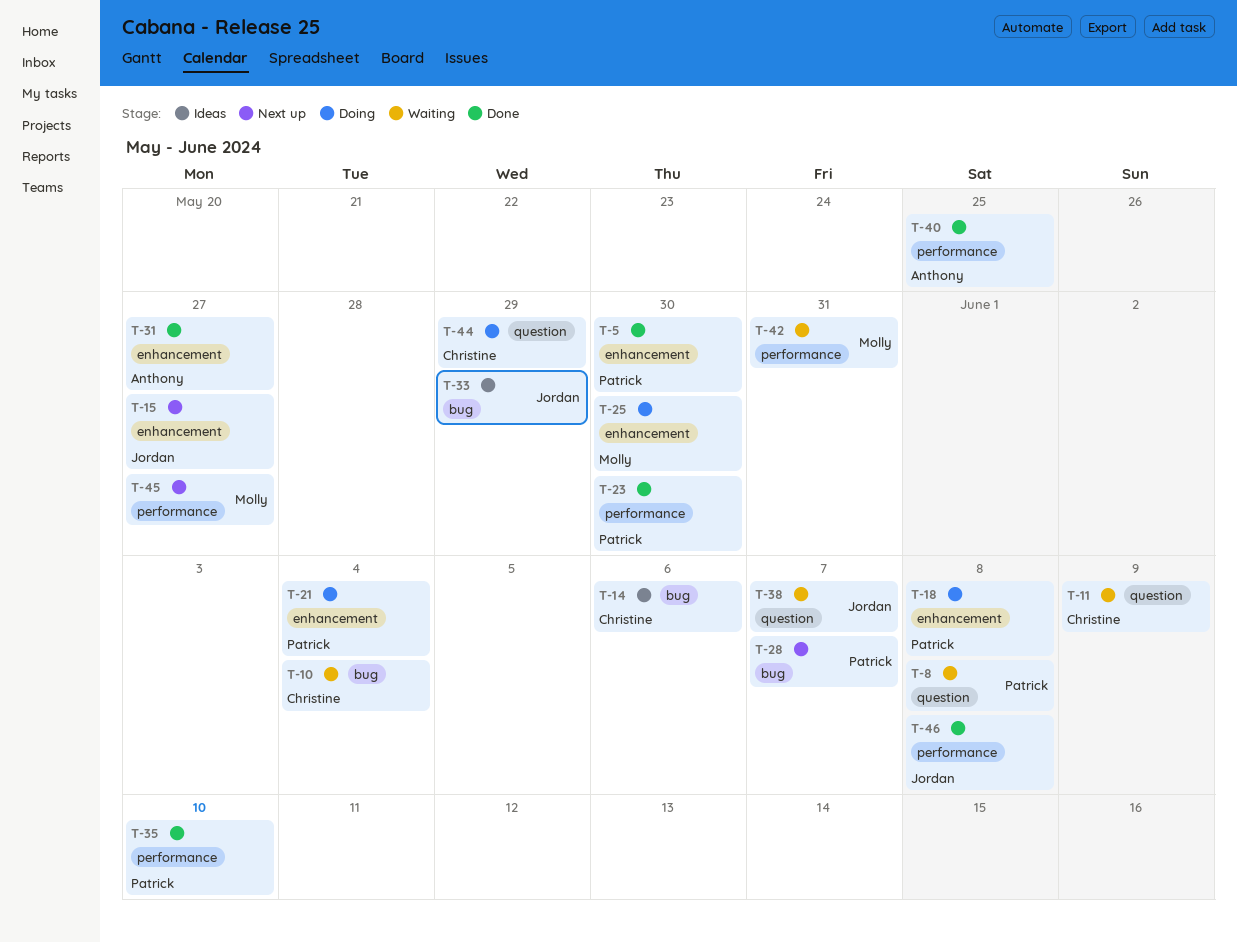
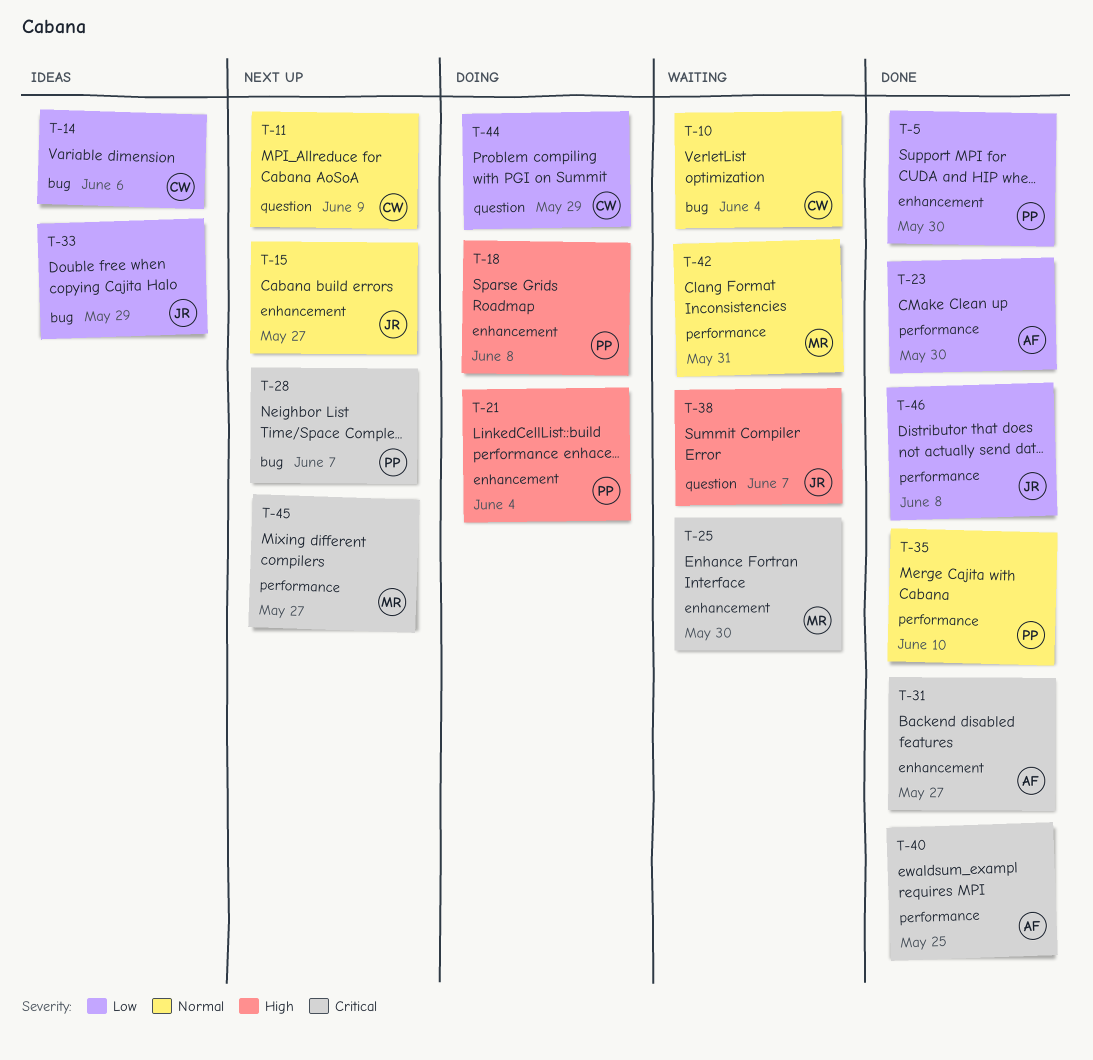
T-8: present -> none
T-11, status: Waiting -> Next up
T-23, owner: Patrick -> Anthony
T-25, status: Doing -> Waiting

